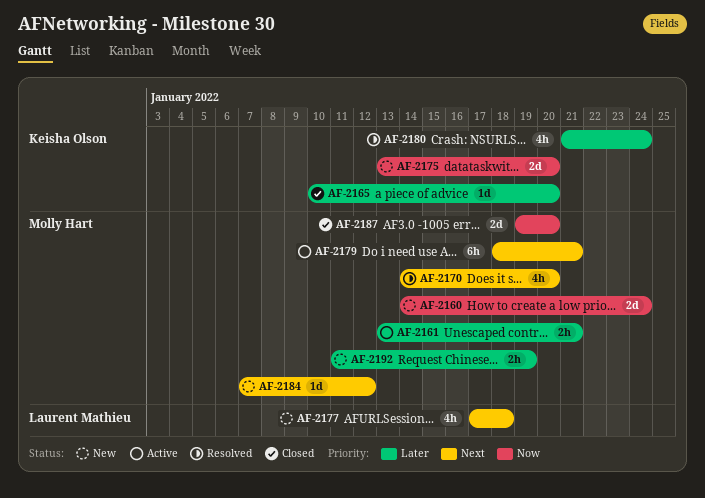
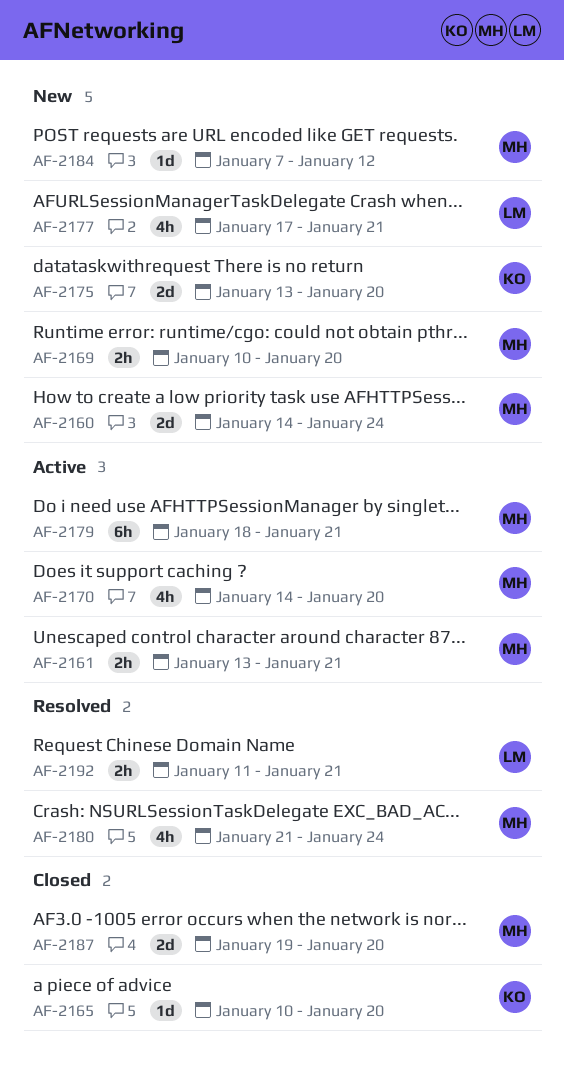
AF-2169: none -> present
AF-2170, status: Resolved -> Active
AF-2177, due: Jan 18 -> Jan 21
AF-2180, owner: Keisha Olson -> Molly Hart
AF-2192, status: New -> Resolved
AF-2192, owner: Molly Hart -> Laurent Mathieu
AF-2192, due: Jan 19 -> Jan 21

